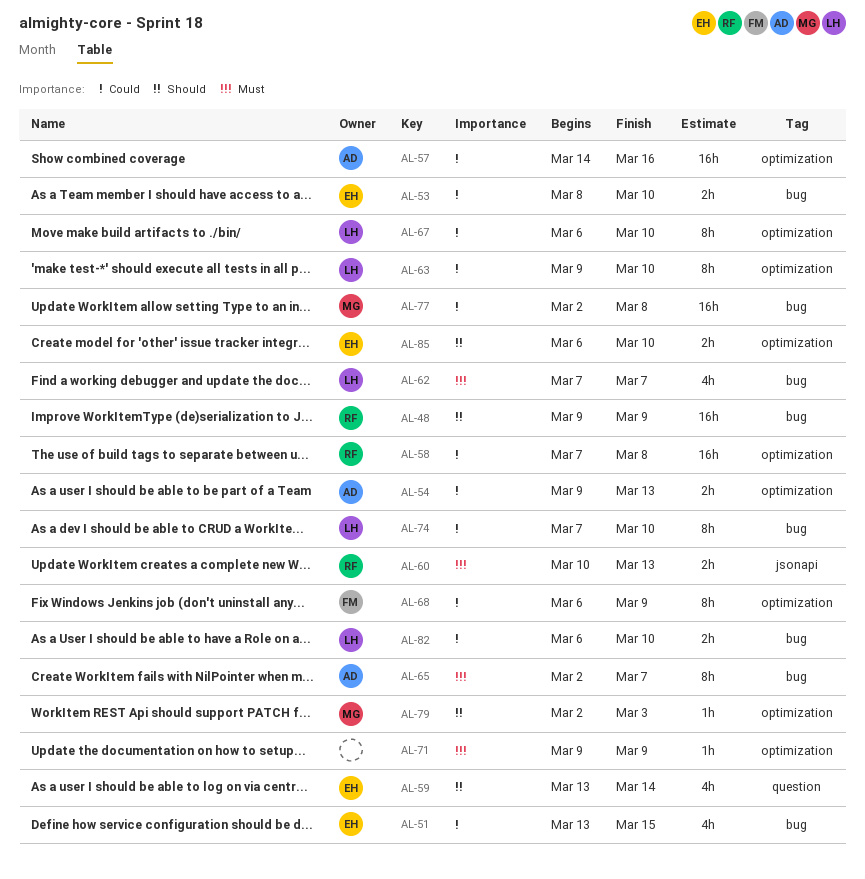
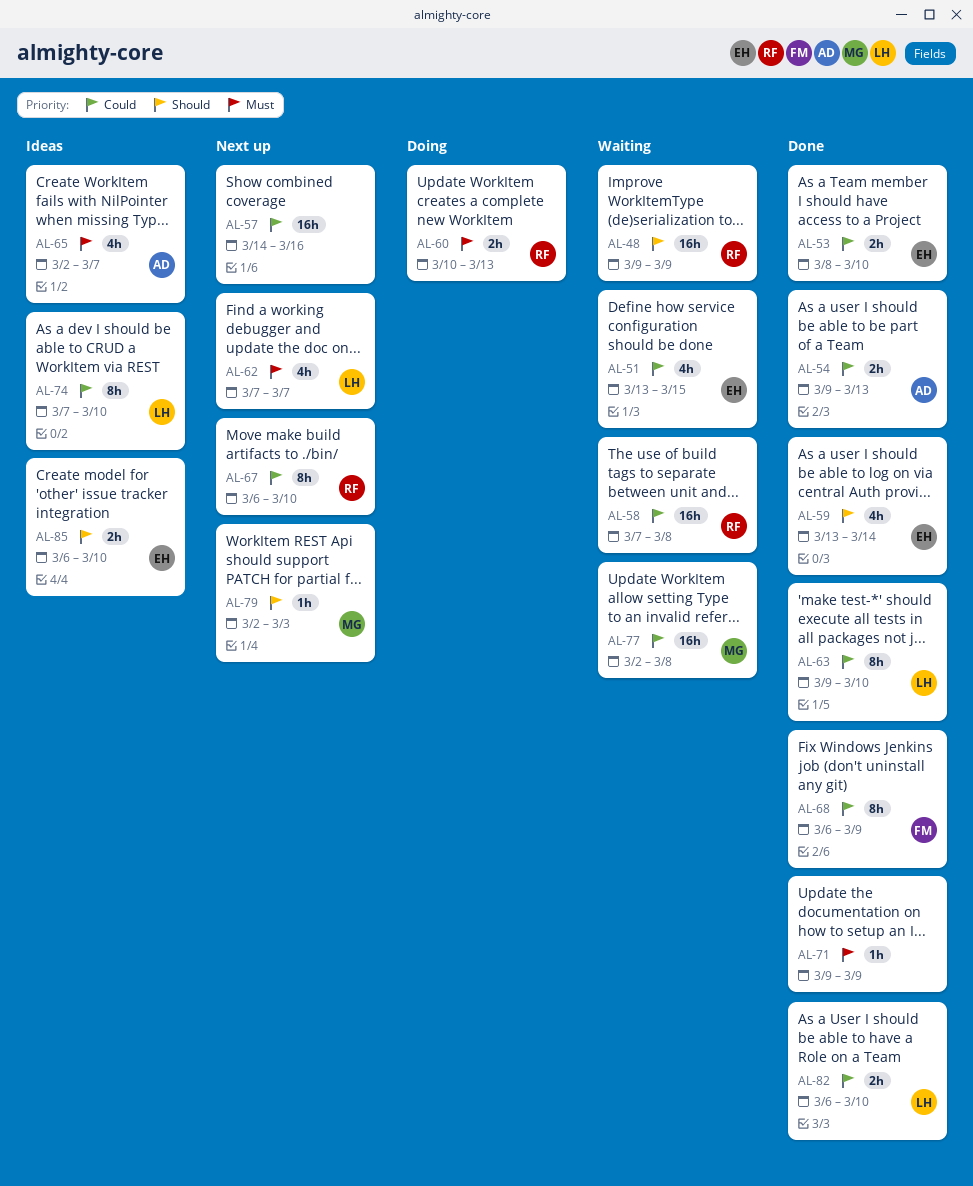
AL-57, owner: AD -> none
AL-65, estimate: 8h -> 4h
AL-67, owner: LH -> RF

